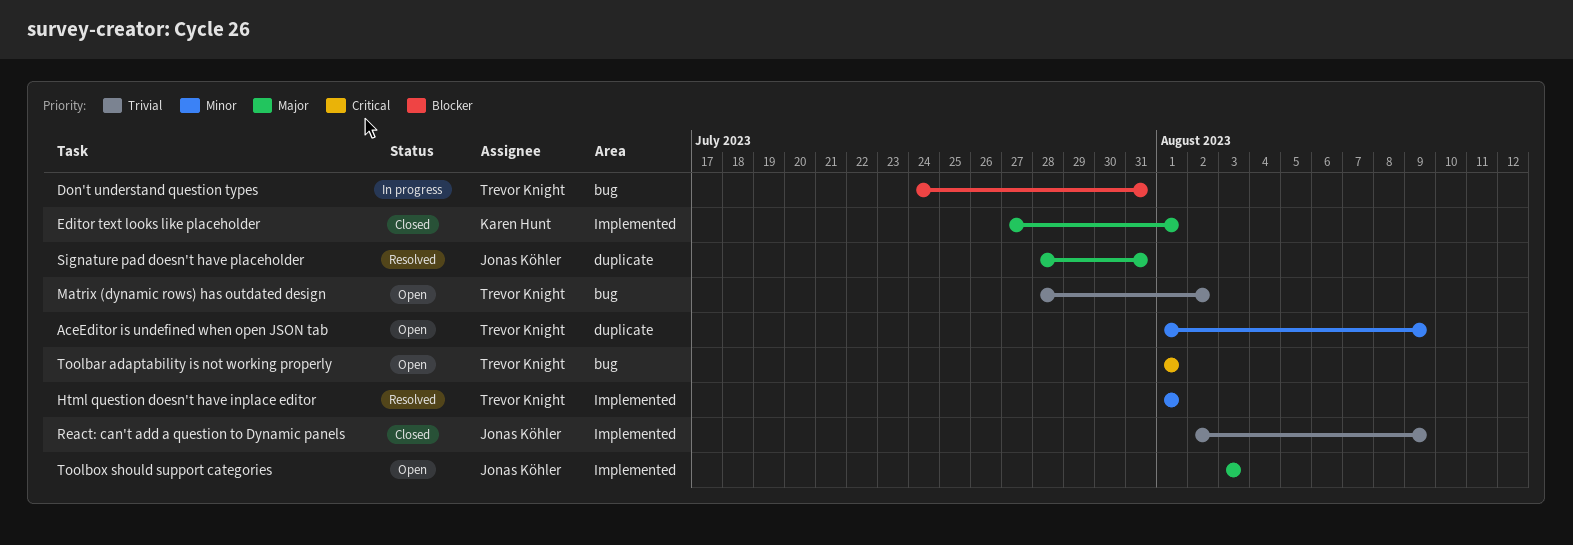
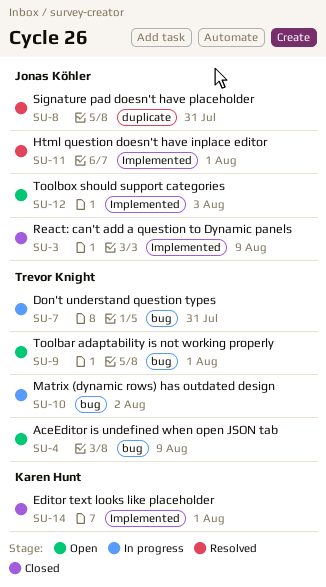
AceEditor is undefined when open JSON tab, label: duplicate -> bug
Html question doesn't have inplace editor, owner: Trevor Knight -> Jonas Köhler
Matrix (dynamic rows) has outdated design, status: Open -> In progress

